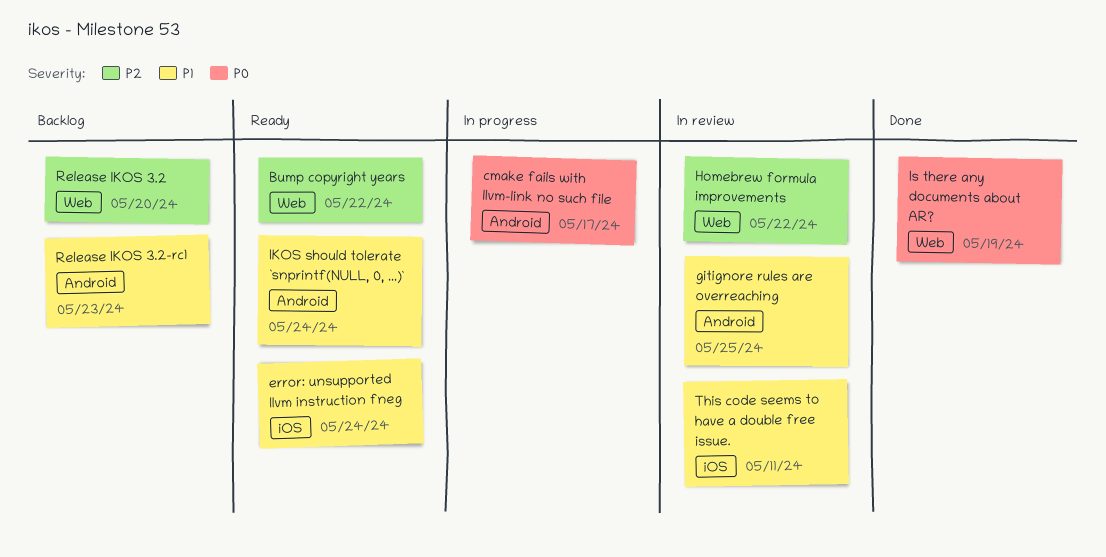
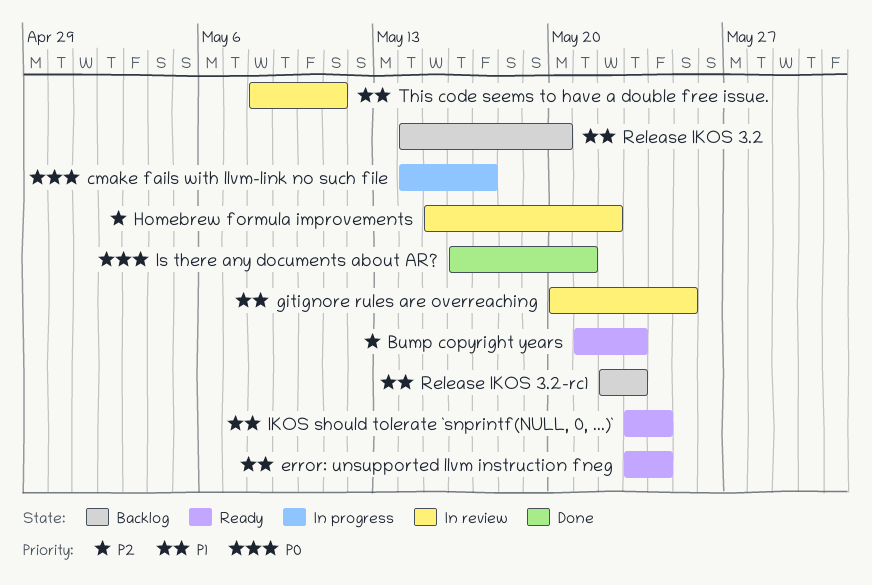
Bump copyright years, due: May 22 -> May 23
Is there any documents about AR?, due: May 19 -> May 21
Release IKOS 3.2, priority: P2 -> P1

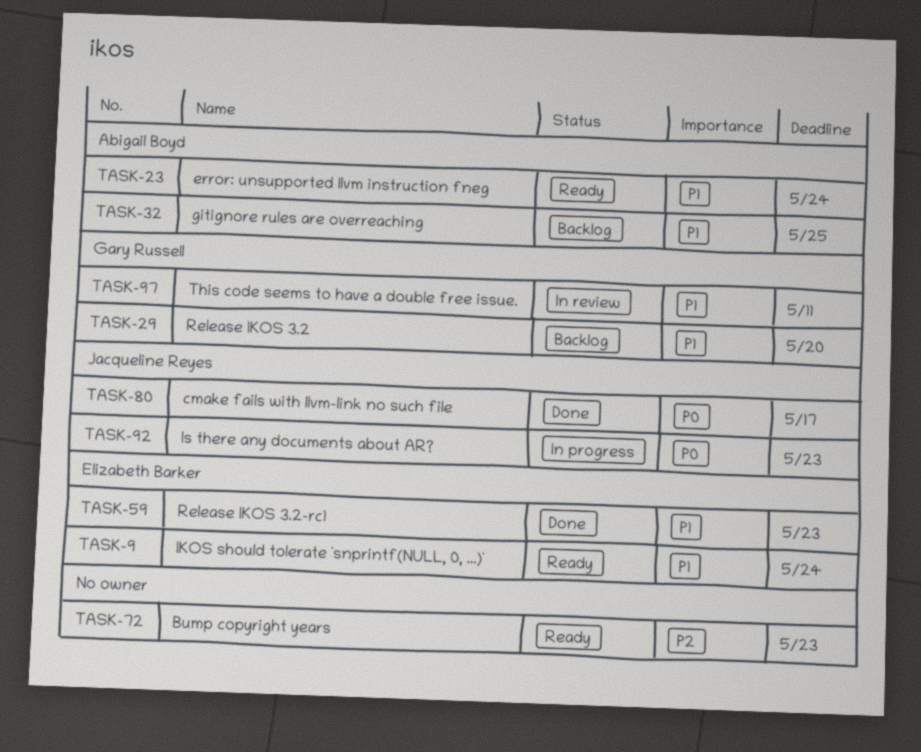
cmake fails with llvm-link no such file, status: In progress -> Done
gitignore rules are overreaching, status: In review -> Backlog
Homebrew formula improvements: present -> none
Is there any documents about AR?, status: Done -> In progress
Is there any documents about AR?, due: May 21 -> May 23
Release IKOS 3.2-rc1, status: Backlog -> Done

